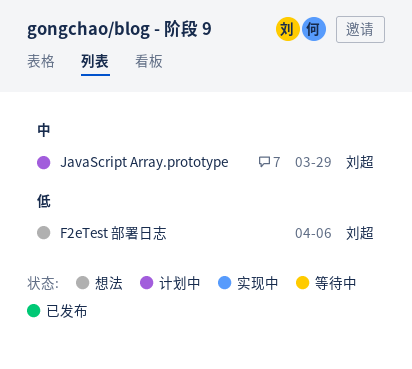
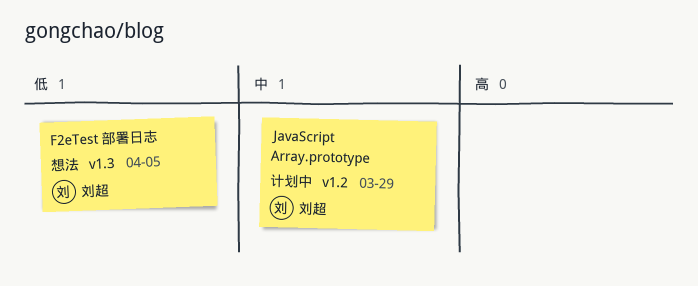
F2eTest 部署日志, due: Apr 6 -> Apr 5

